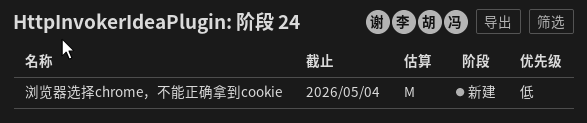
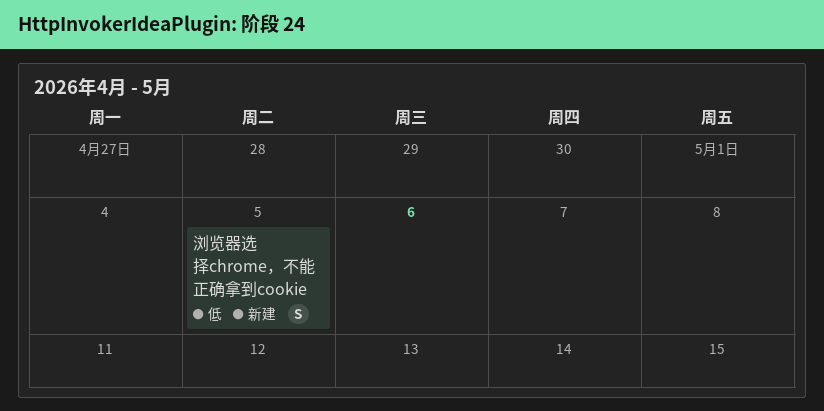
浏览器选择chrome，不能正确拿到cookie, estimate: M -> S
浏览器选择chrome，不能正确拿到cookie, due: May 4 -> May 5

